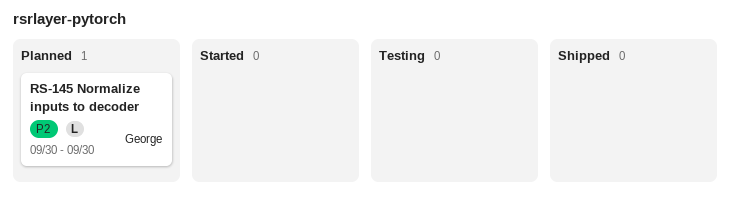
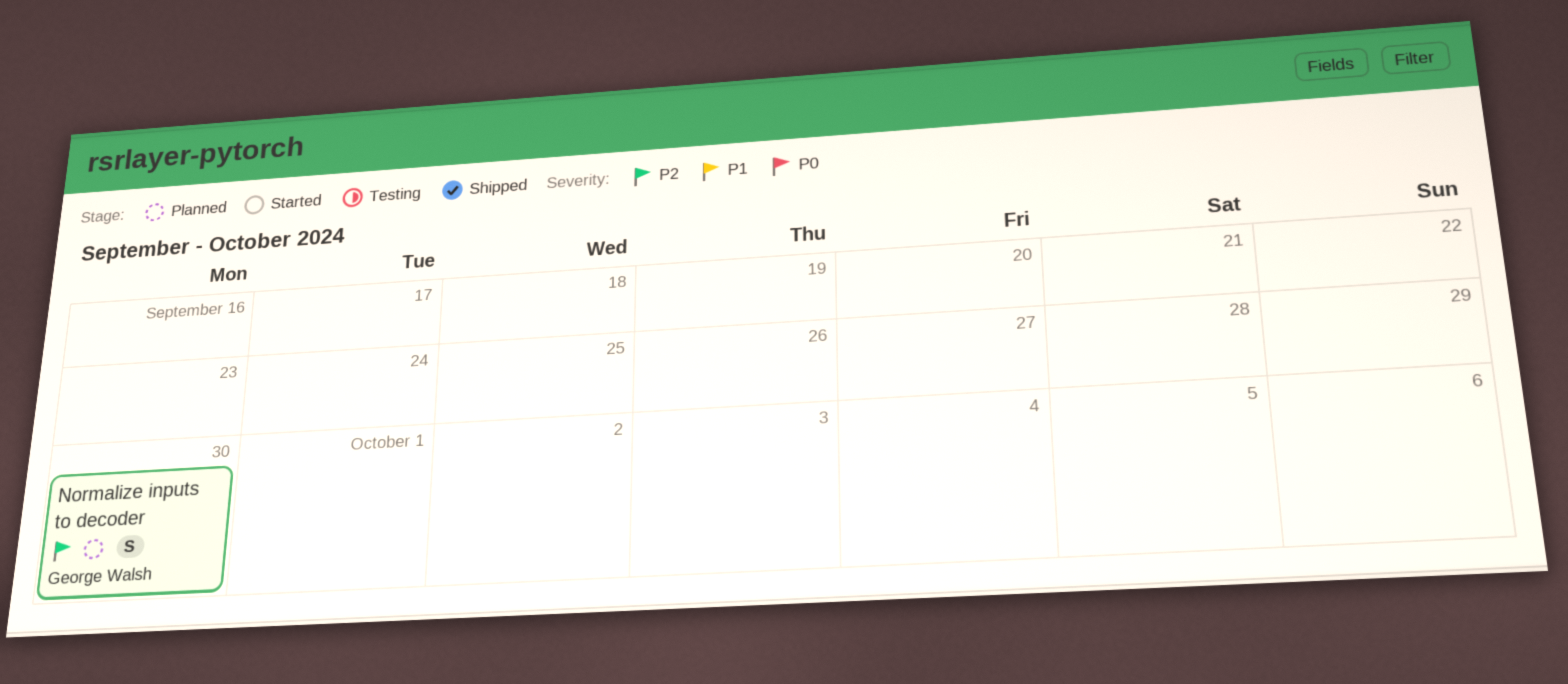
Normalize inputs to decoder, estimate: L -> S

